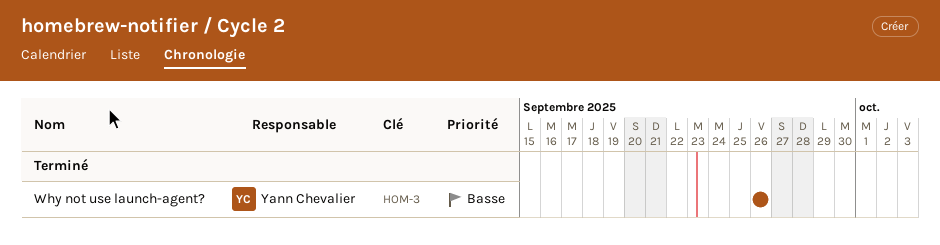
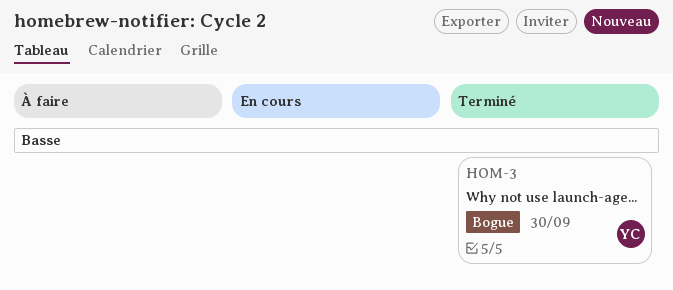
HOM-3, due: Sep 26 -> Sep 30

